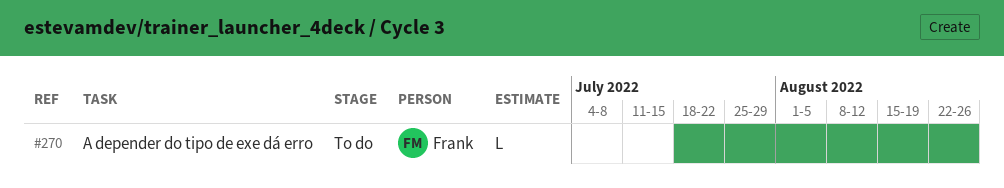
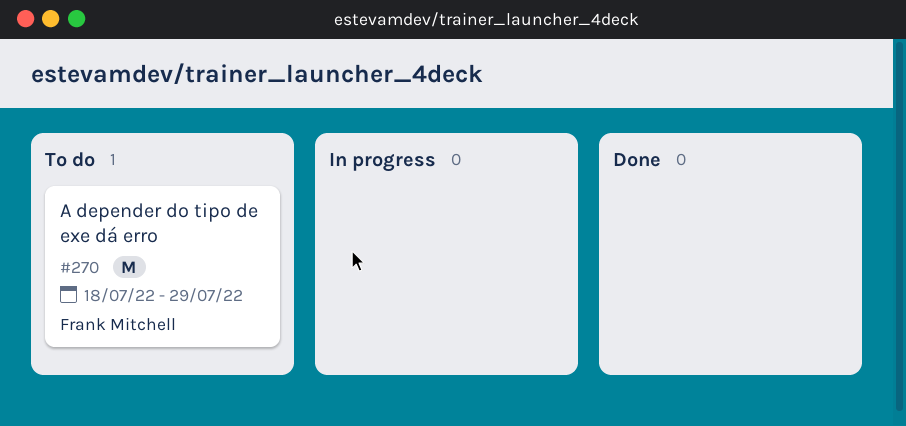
#270, estimate: L -> M
#270, due: Aug 26 -> Jul 29

